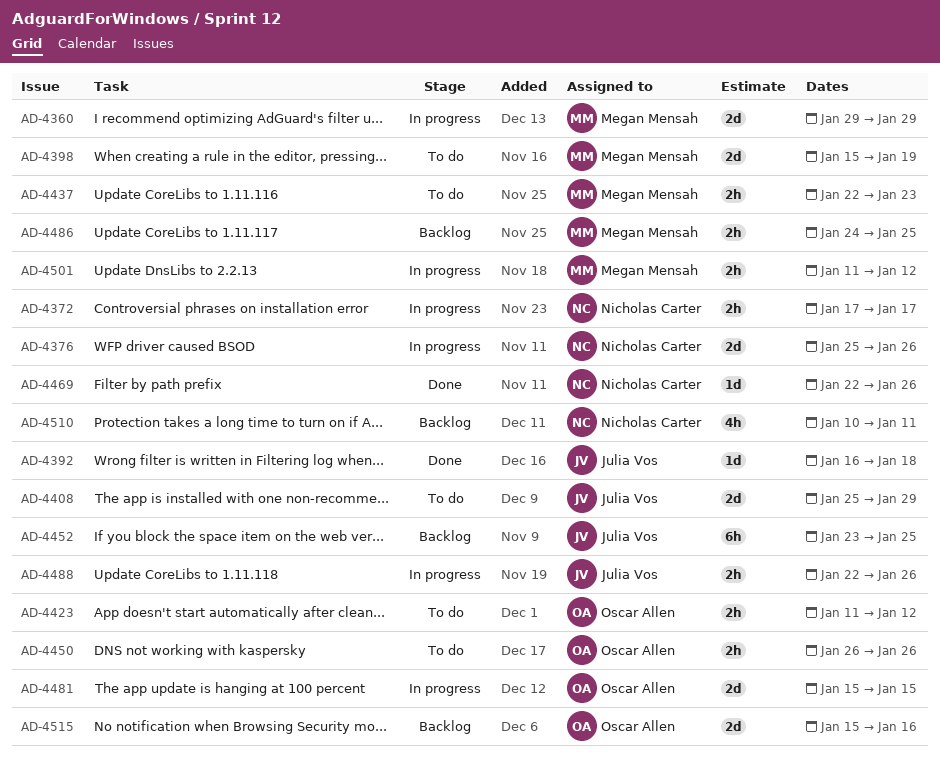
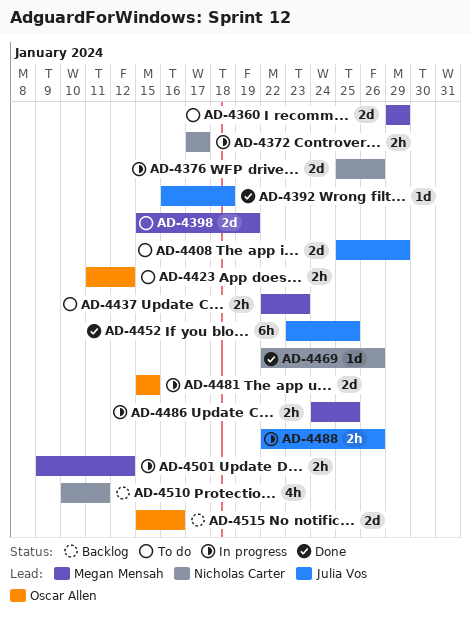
AD-4360, status: In progress -> To do
AD-4450: present -> none
AD-4452, status: Backlog -> Done
AD-4486, status: Backlog -> In progress
AD-4501, start: Jan 11 -> Jan 9

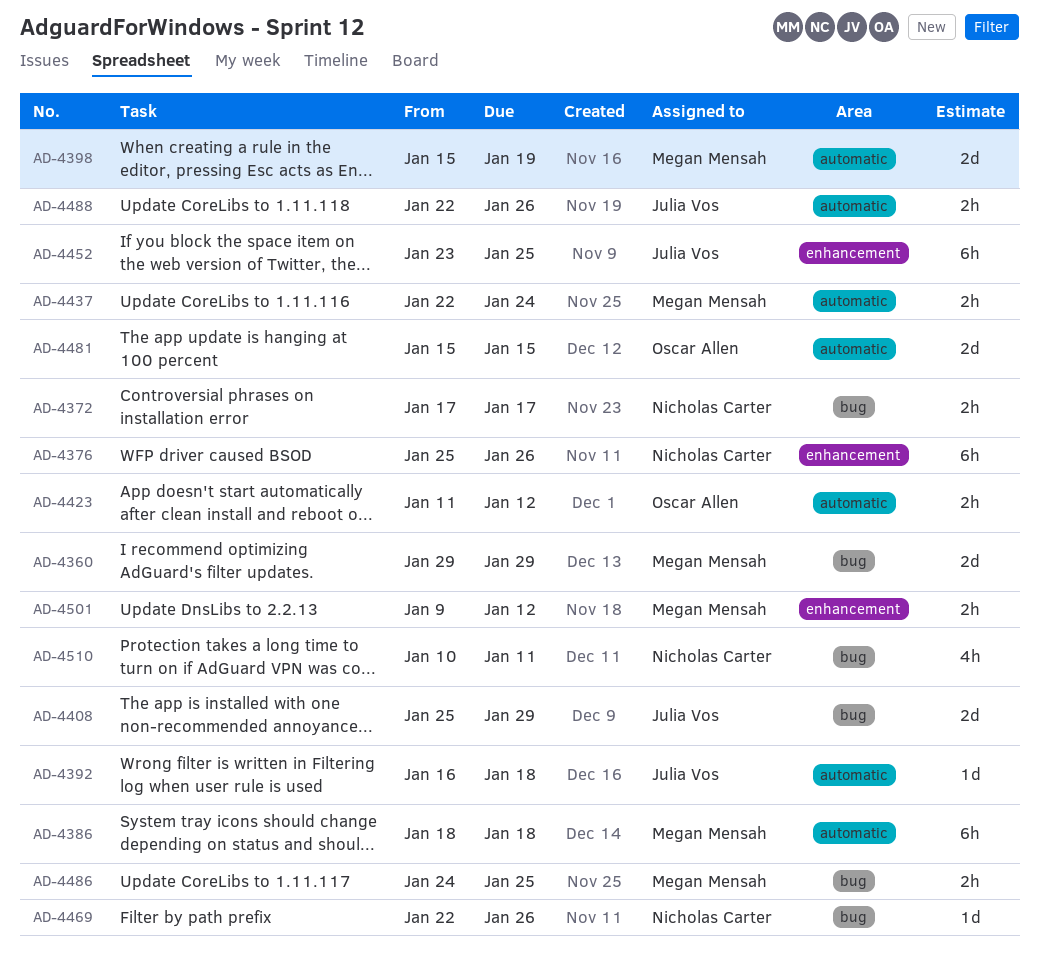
AD-4376, estimate: 2d -> 6h
AD-4386: none -> present
AD-4437, due: Jan 23 -> Jan 24
AD-4515: present -> none

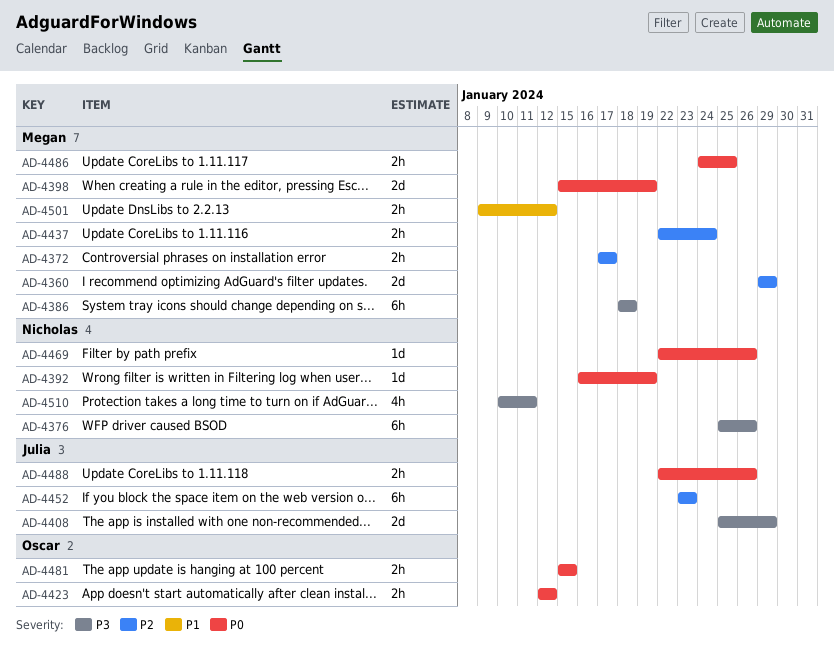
AD-4372, owner: Nicholas Carter -> Megan Mensah
AD-4392, owner: Julia Vos -> Nicholas Carter
AD-4392, due: Jan 18 -> Jan 19
AD-4423, start: Jan 11 -> Jan 12
AD-4452, due: Jan 25 -> Jan 23
AD-4481, estimate: 2d -> 2h

